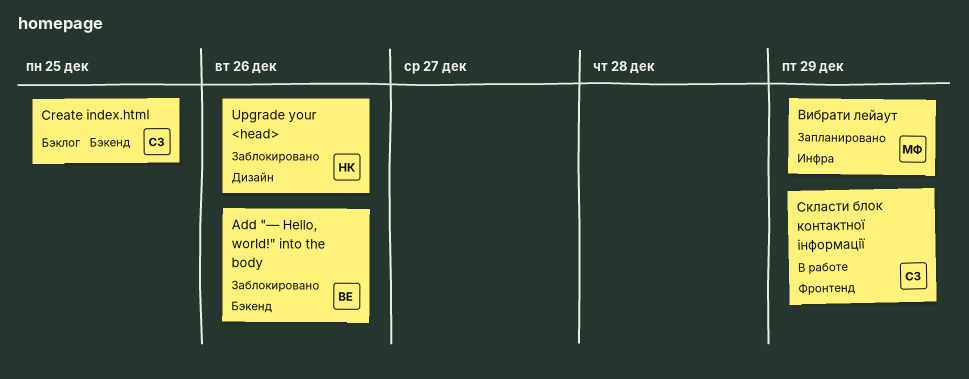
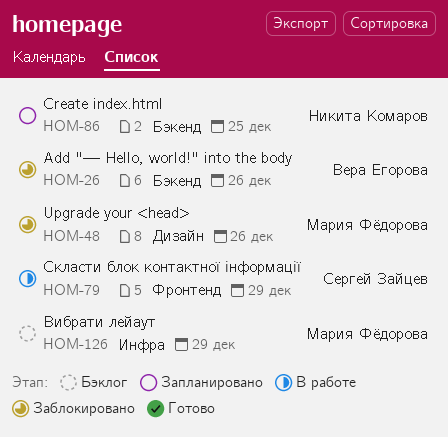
Create index.html, status: Бэклог -> Запланировано
Create index.html, owner: Сергей Зайцев -> Никита Комаров
Upgrade your <head>, owner: Никита Комаров -> Мария Фёдорова
Вибрати лейаут, status: Запланировано -> Бэклог

